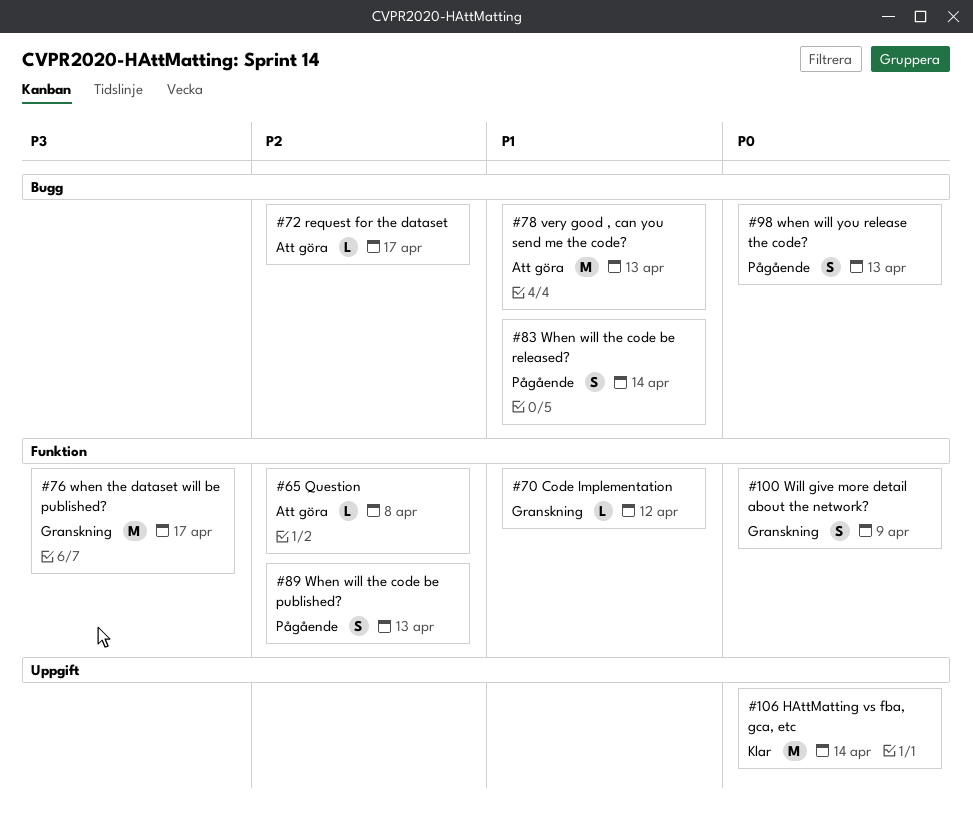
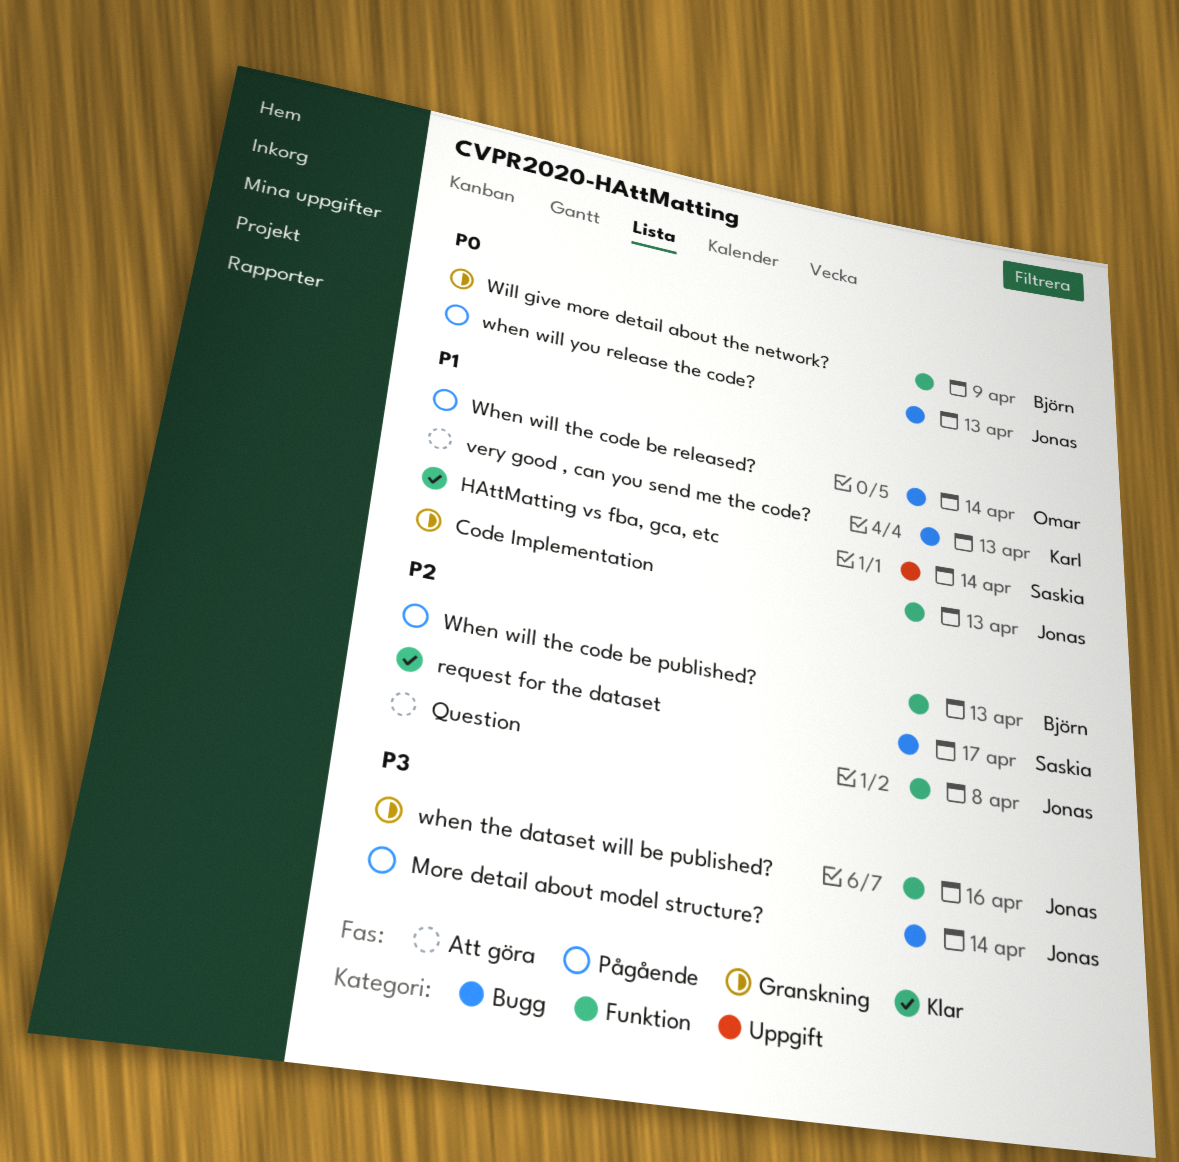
Code Implementation, due: Apr 12 -> Apr 13
HAttMatting vs fba, gca, etc, priority: P0 -> P1
More detail about model structure?: none -> present
request for the dataset, status: Att göra -> Klar
when the dataset will be published?, due: Apr 17 -> Apr 16

